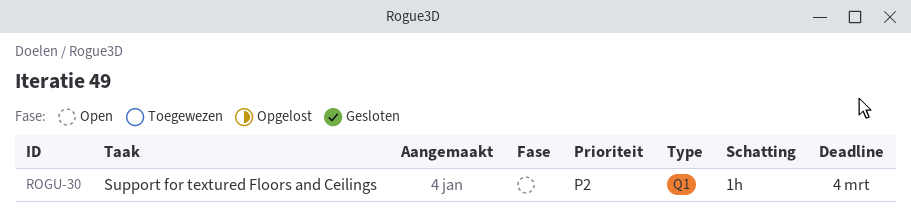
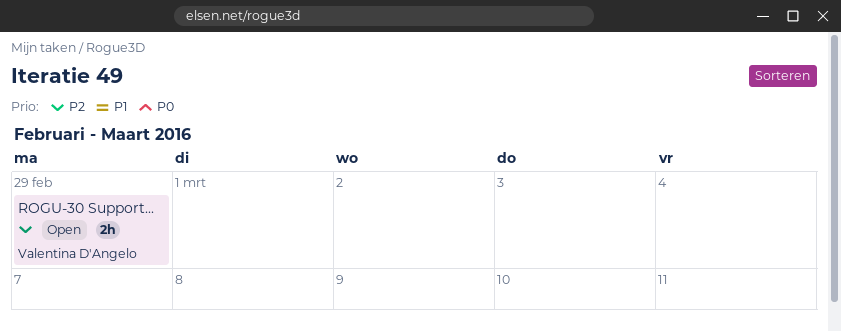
ROGU-30, estimate: 1h -> 2h
ROGU-30, due: Mar 4 -> Feb 29

